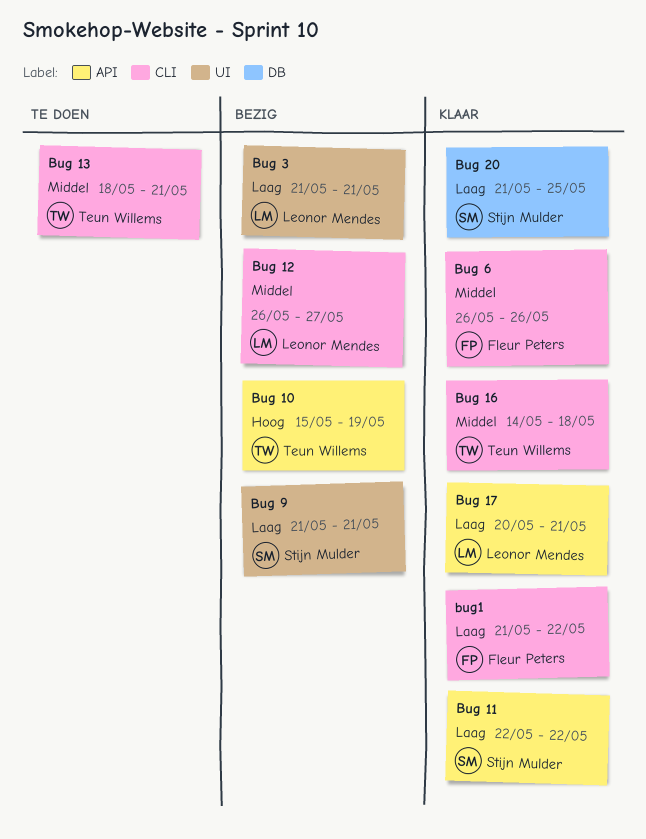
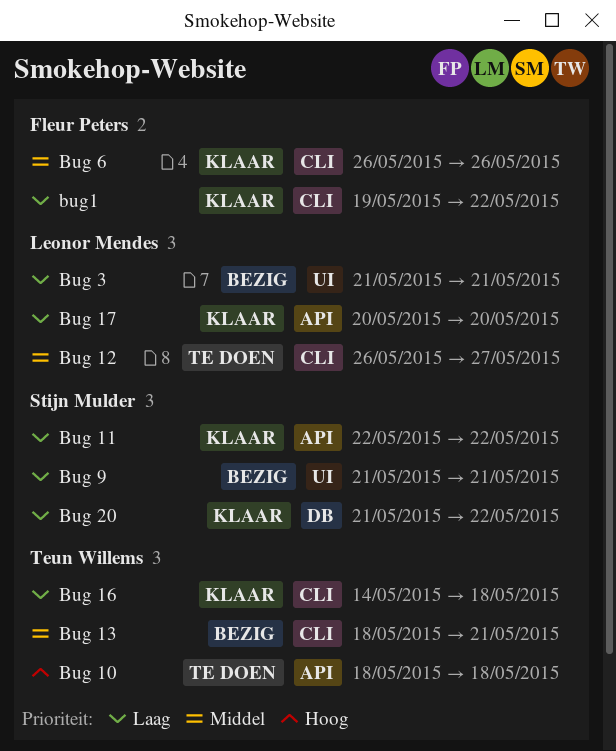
Bug 10, status: Bezig -> Te doen
Bug 10, start: May 15 -> May 18
Bug 10, due: May 19 -> May 18
Bug 12, status: Bezig -> Te doen
Bug 13, status: Te doen -> Bezig
Bug 16, priority: Middel -> Laag
Bug 17, due: May 21 -> May 20
Bug 20, due: May 25 -> May 22
bug1, start: May 21 -> May 19

